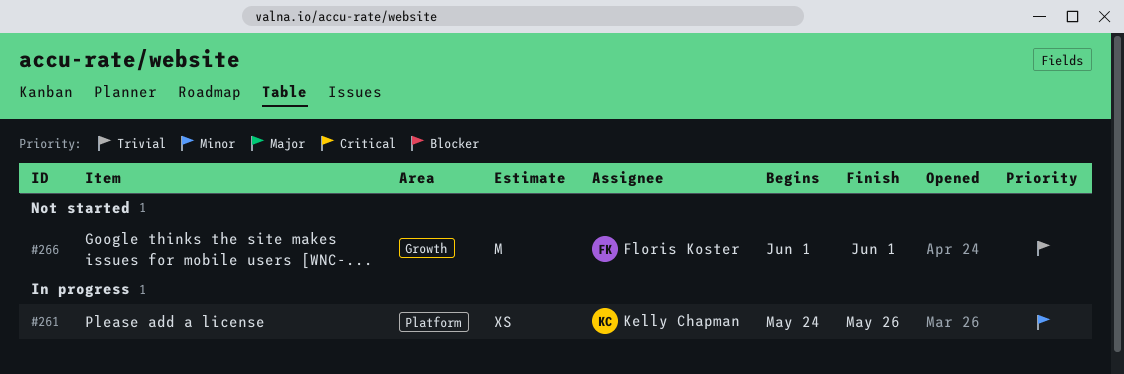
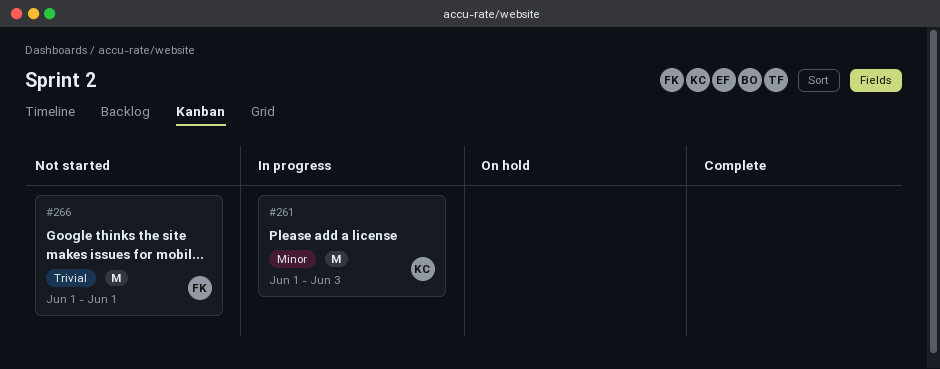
#261, estimate: XS -> M
#261, start: May 24 -> Jun 1
#261, due: May 26 -> Jun 3

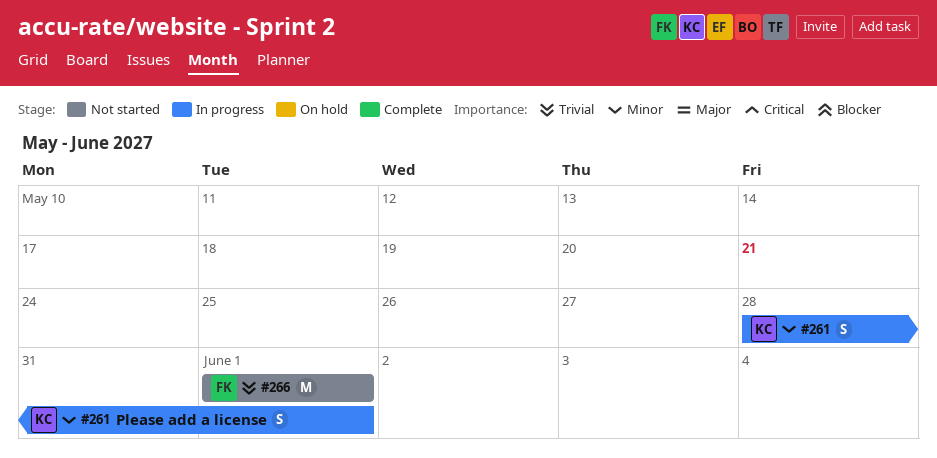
#261, estimate: M -> S
#261, start: Jun 1 -> May 28
#261, due: Jun 3 -> Jun 1

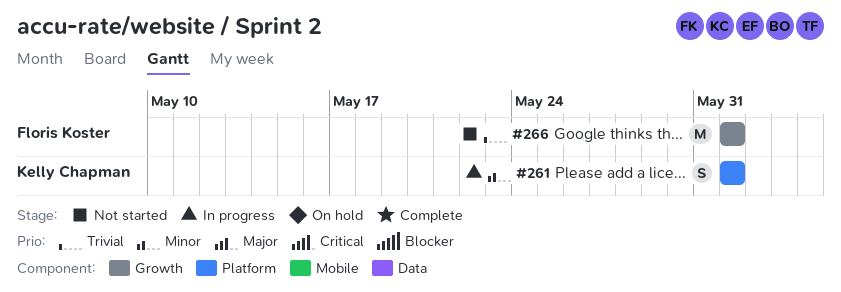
#261, start: May 28 -> Jun 1

